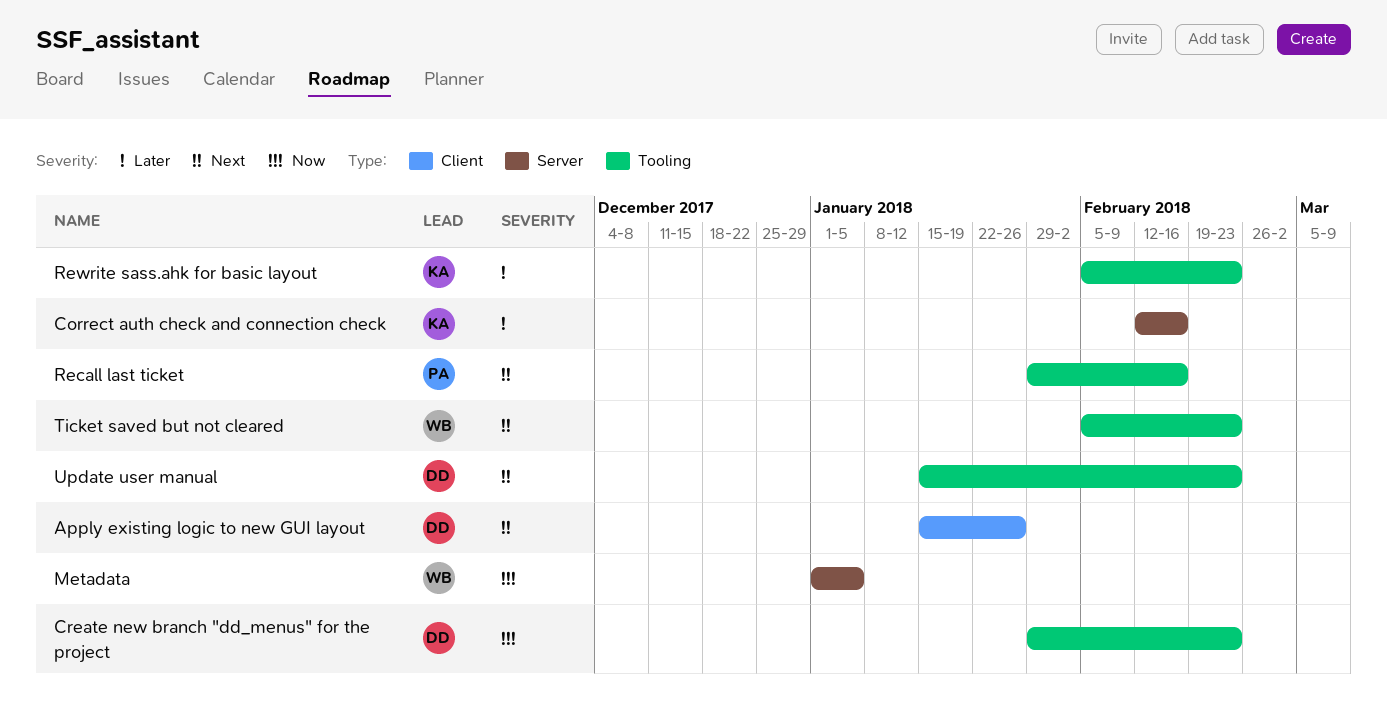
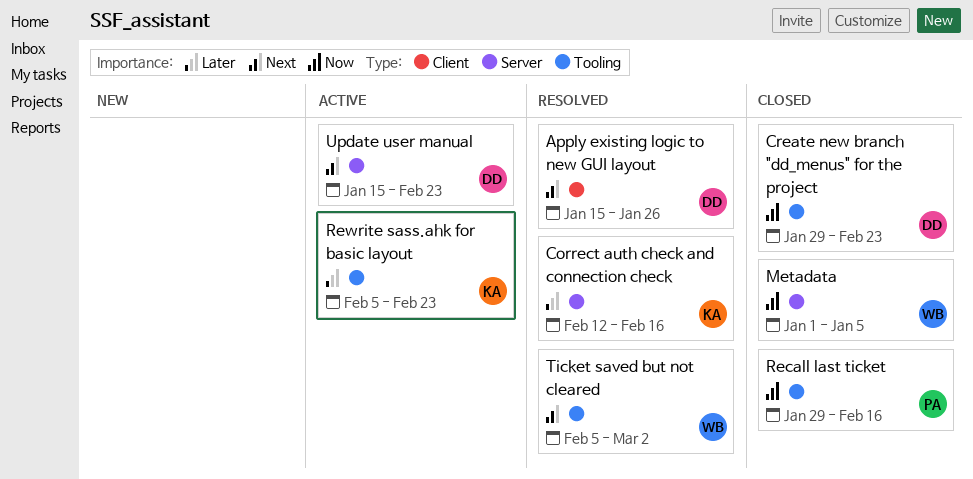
Recall last ticket, priority: Next -> Now
Ticket saved but not cleared, due: Feb 23 -> Mar 2
Update user manual, label: Tooling -> Server

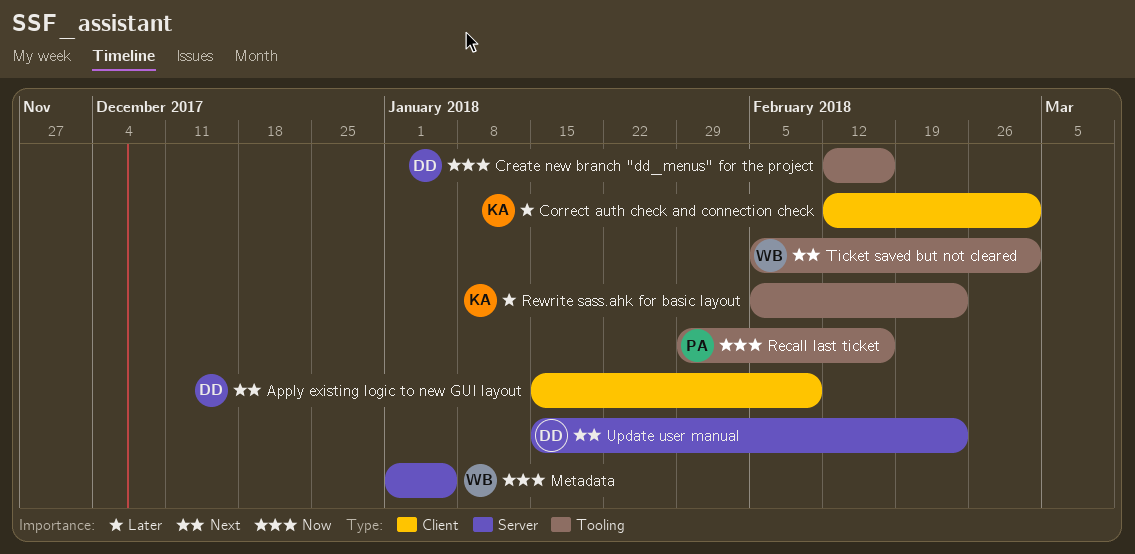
Apply existing logic to new GUI layout, due: Jan 26 -> Feb 9
Correct auth check and connection check, label: Server -> Client
Correct auth check and connection check, due: Feb 16 -> Mar 2
Create new branch "dd_menus" for the project, start: Jan 29 -> Feb 12
Create new branch "dd_menus" for the project, due: Feb 23 -> Feb 16

